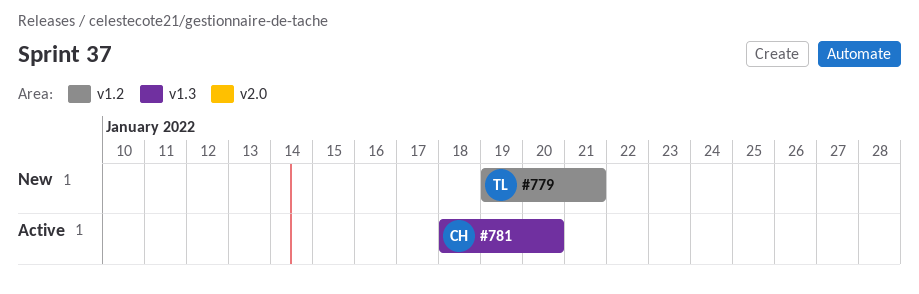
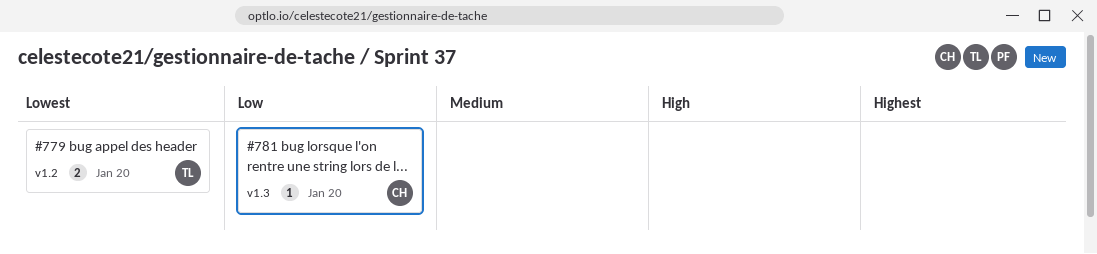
#779, due: Jan 21 -> Jan 20

